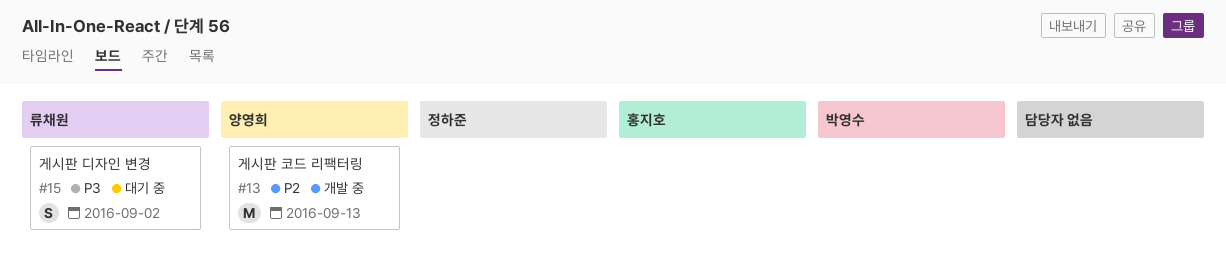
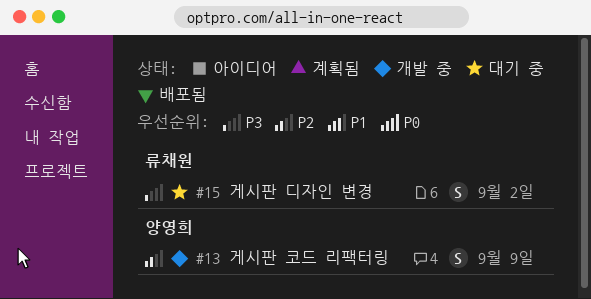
#13, estimate: M -> S
#13, due: Sep 13 -> Sep 9

